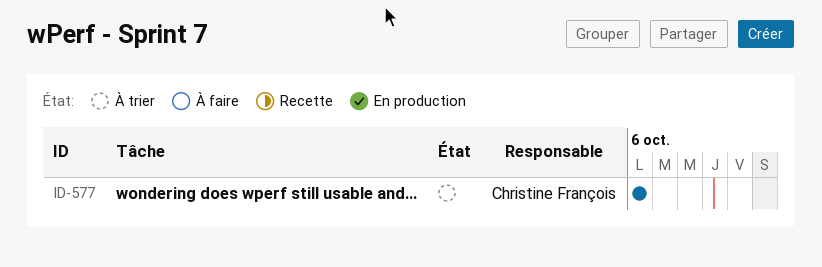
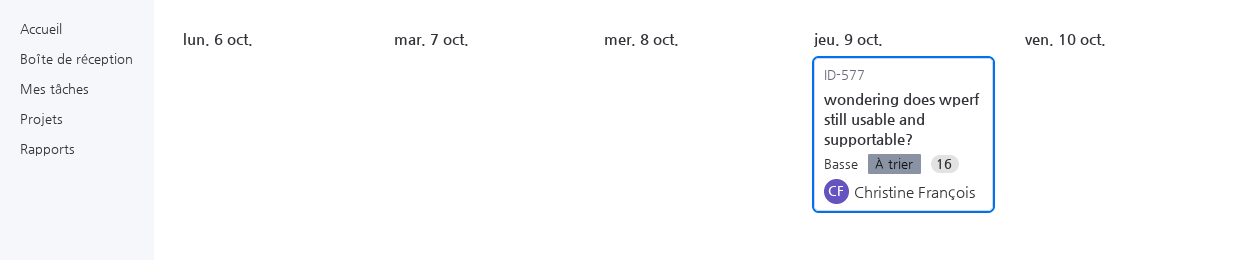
ID-577, due: Oct 6 -> Oct 9

